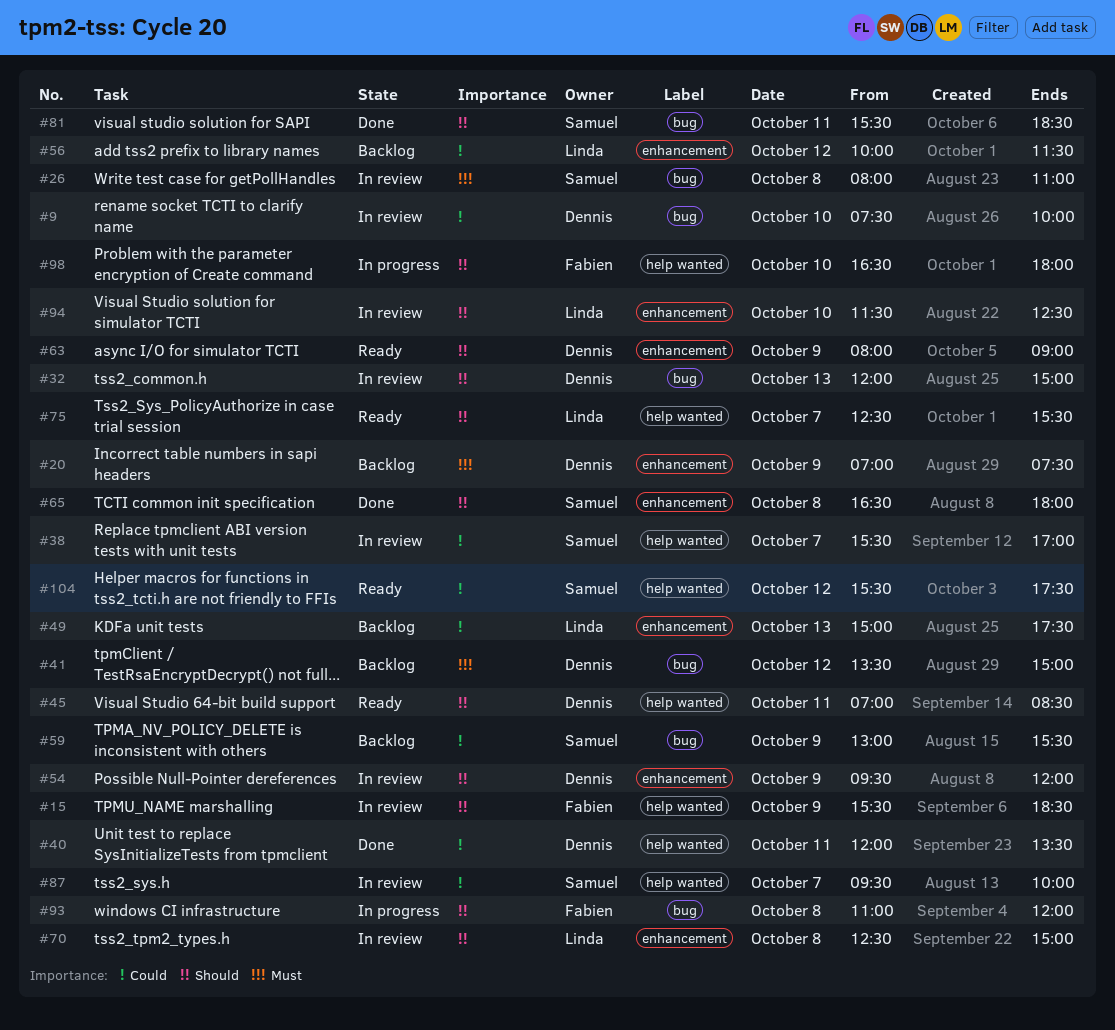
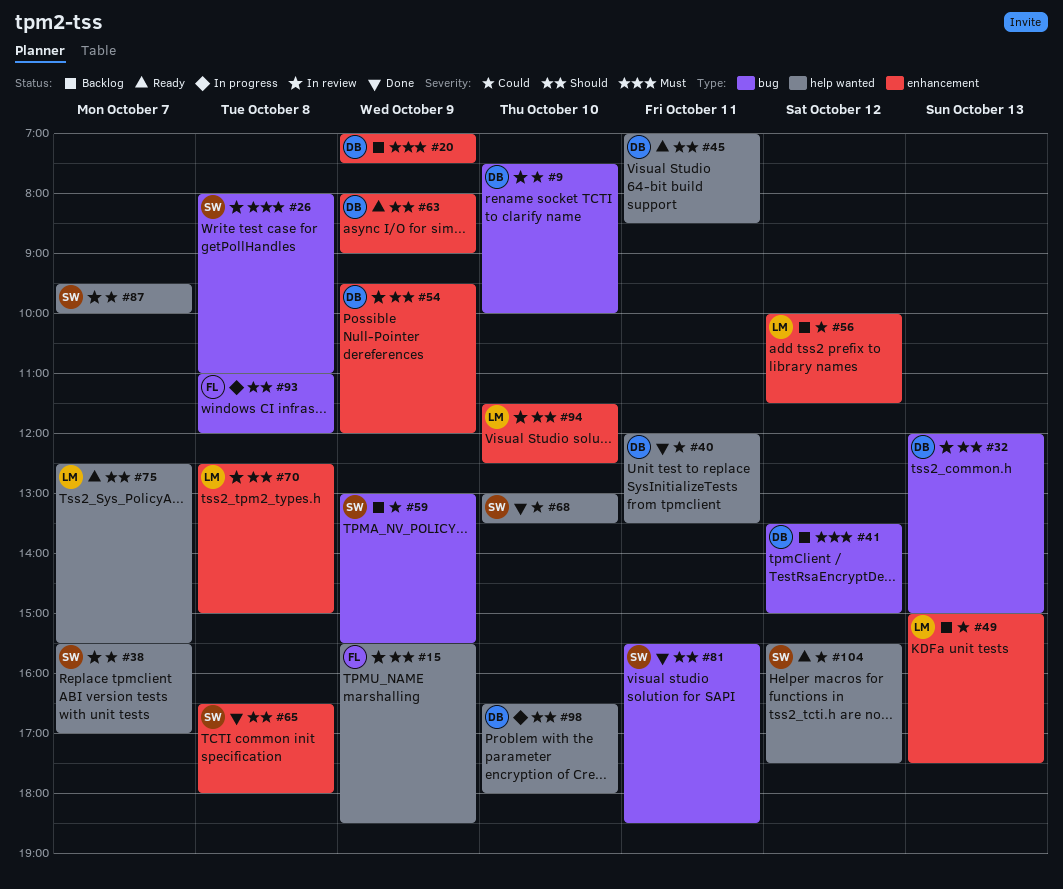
#68: none -> present
#98, owner: Fabien -> Dennis

